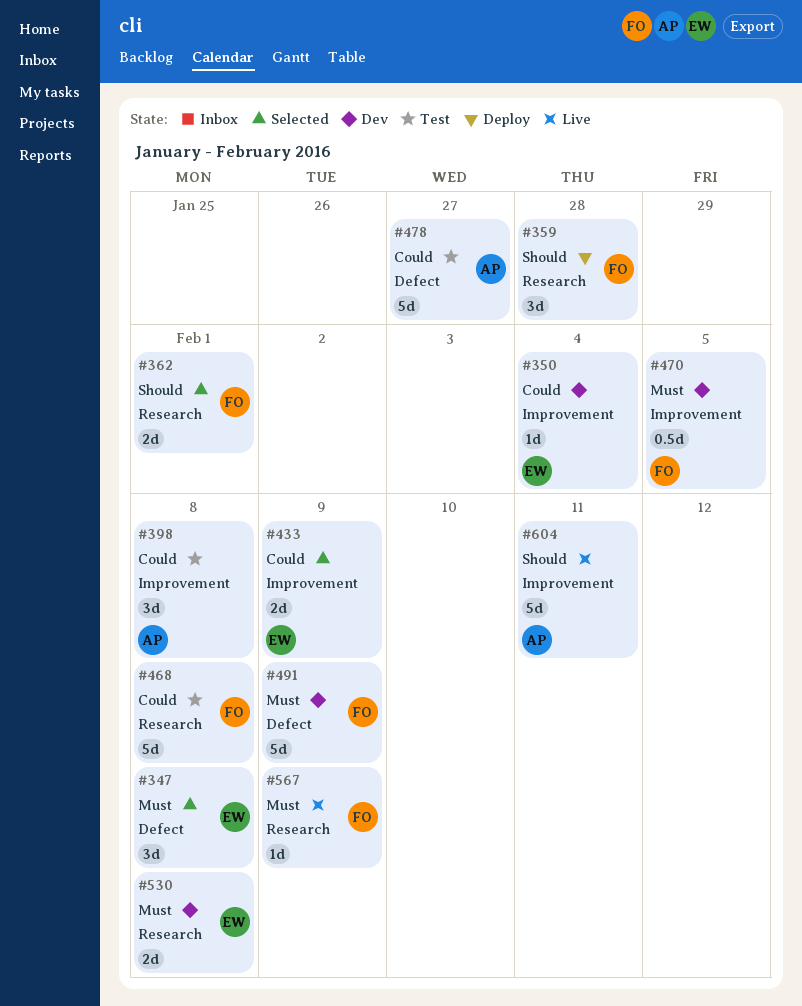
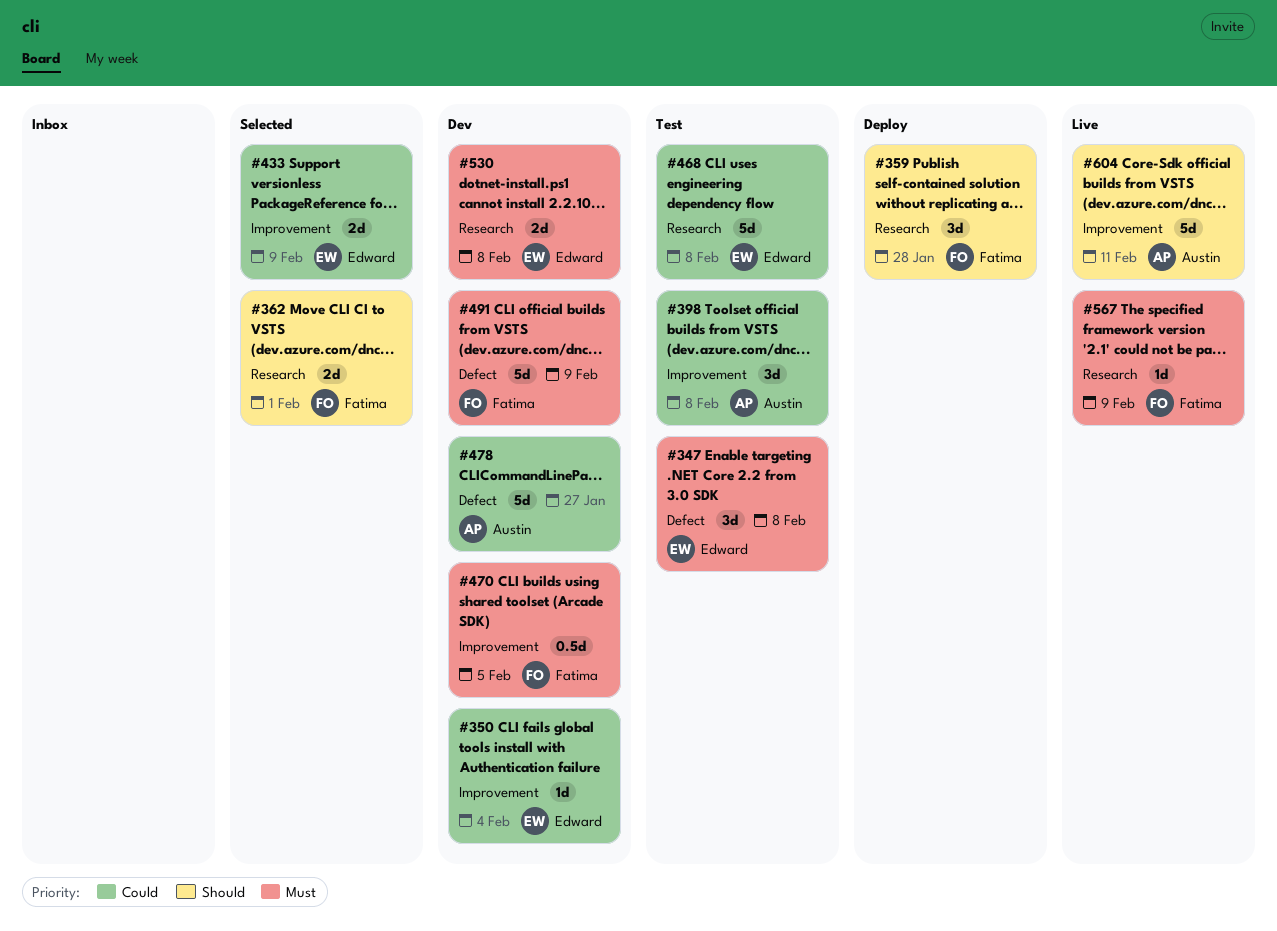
#347, status: Selected -> Test
#468, owner: Fatima -> Edward
#478, status: Test -> Dev

